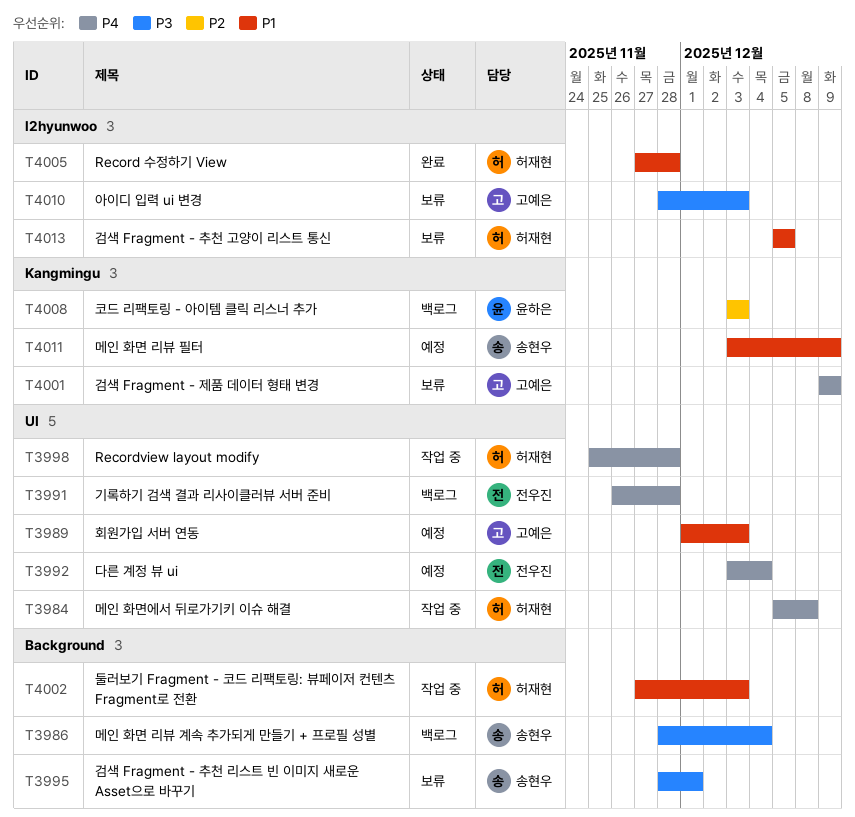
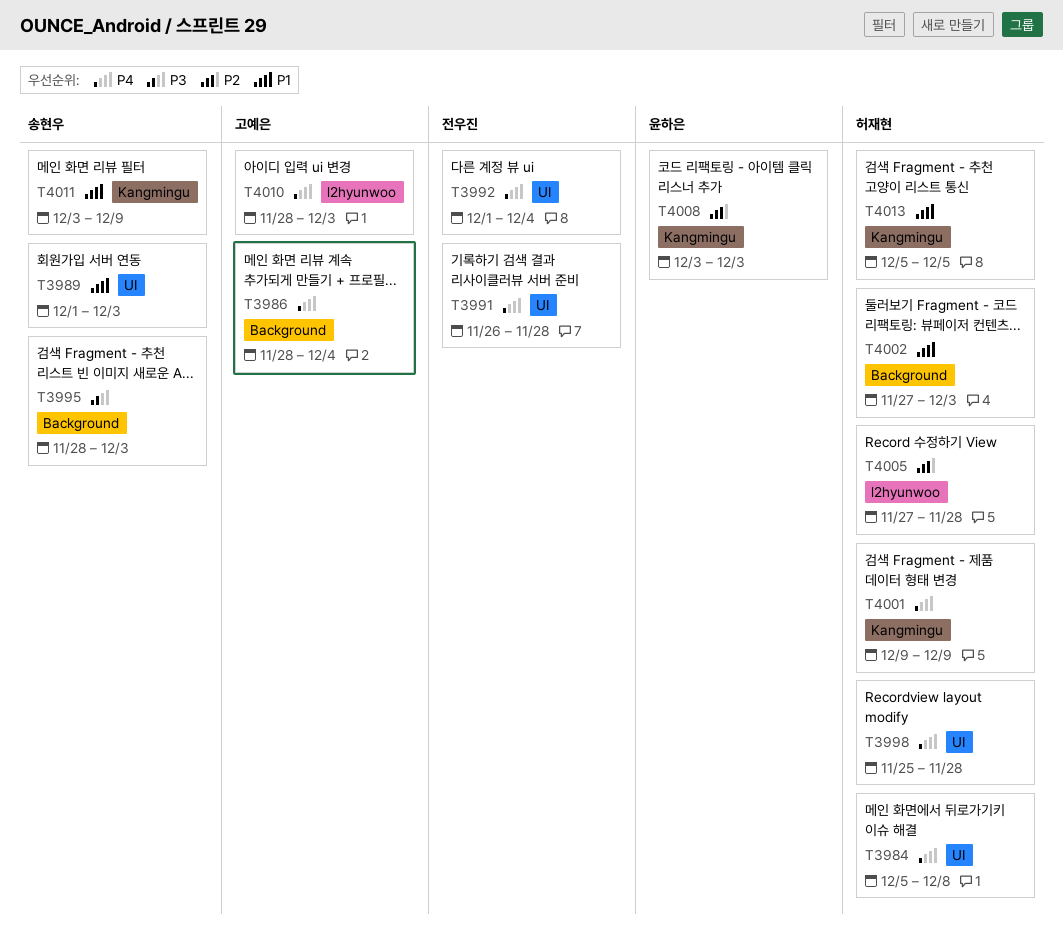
T3986, owner: 송현우 -> 고예은
T3986, priority: P3 -> P4
T3989, owner: 고예은 -> 송현우
T3992, start: Dec 3 -> Dec 1
T3995, due: Dec 1 -> Dec 3
T4001, owner: 고예은 -> 허재현
T4005, priority: P1 -> P2
T4010, priority: P3 -> P4
T4013, label: l2hyunwoo -> Kangmingu

